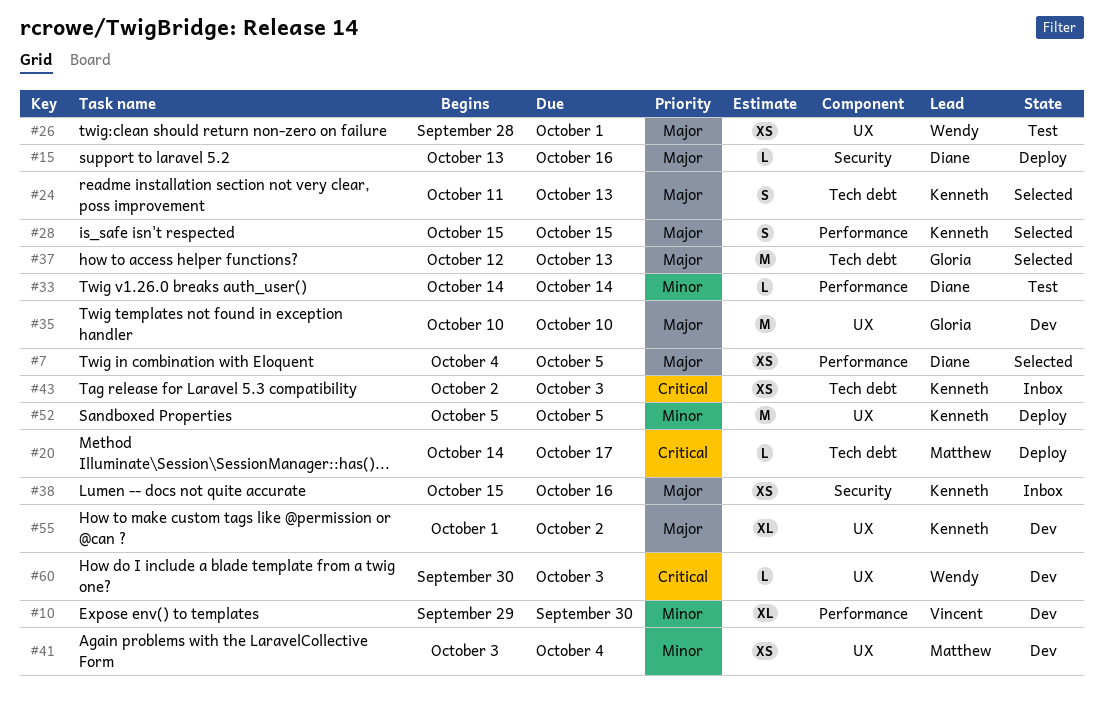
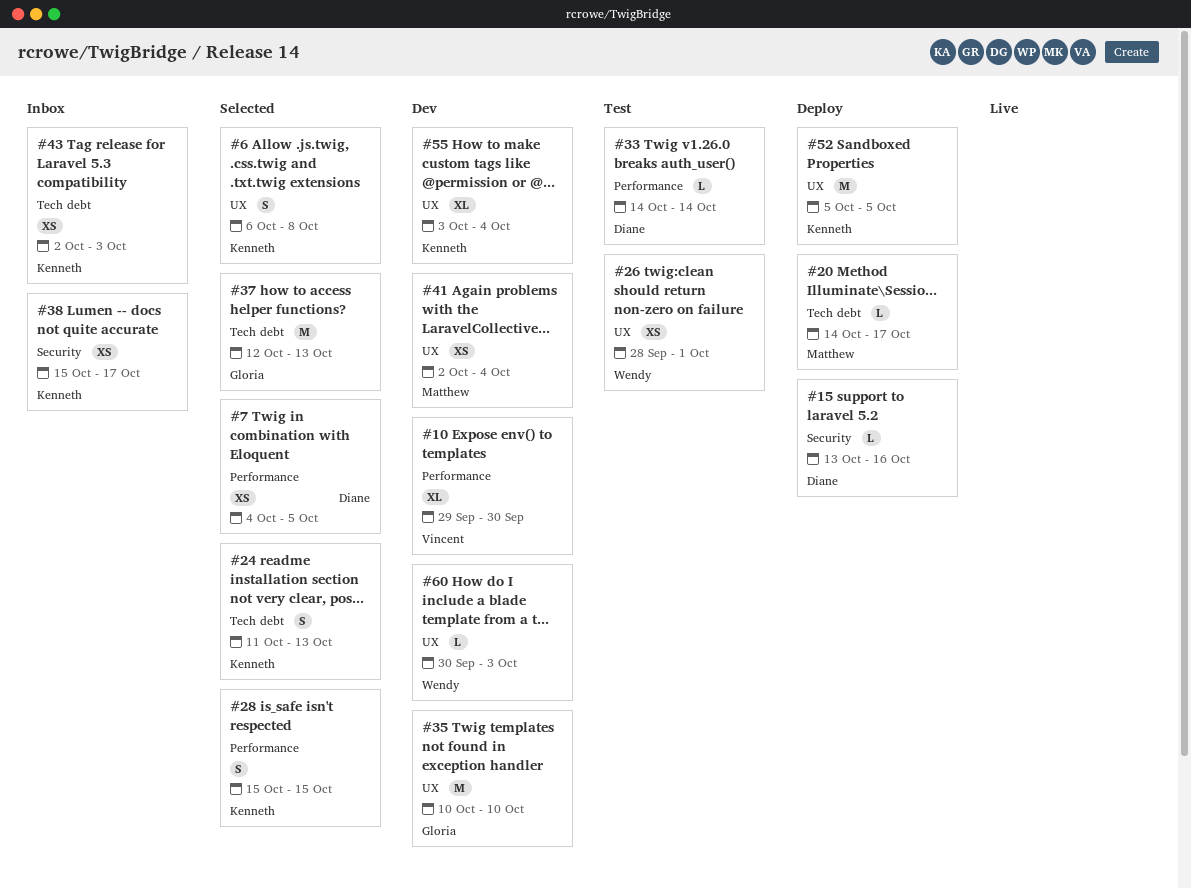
#6: none -> present
#38, due: Oct 16 -> Oct 17
#41, start: Oct 3 -> Oct 2
#55, start: Oct 1 -> Oct 3
#55, due: Oct 2 -> Oct 4

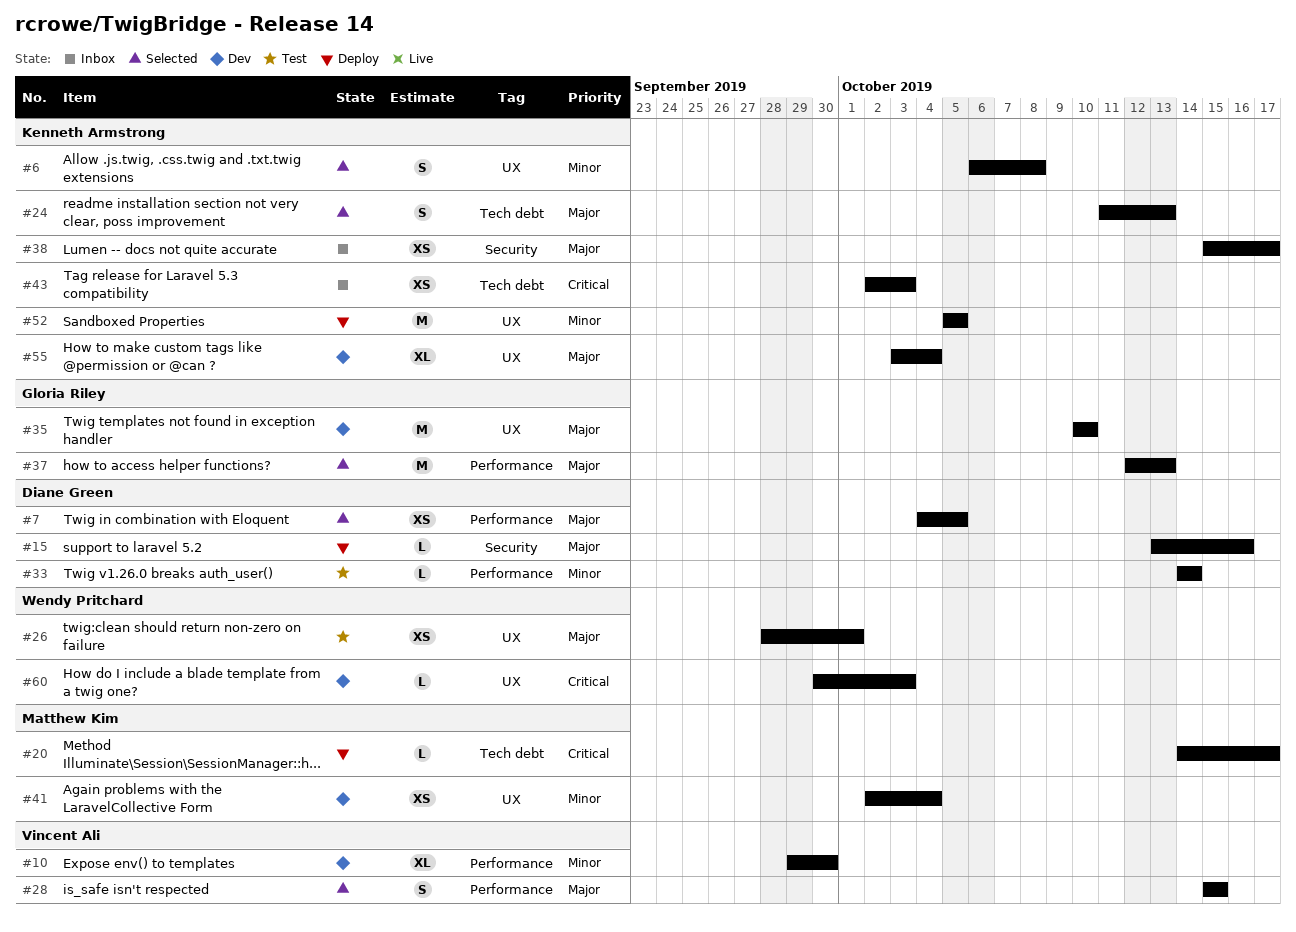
#28, owner: Kenneth Armstrong -> Vincent Ali
#37, label: Tech debt -> Performance

